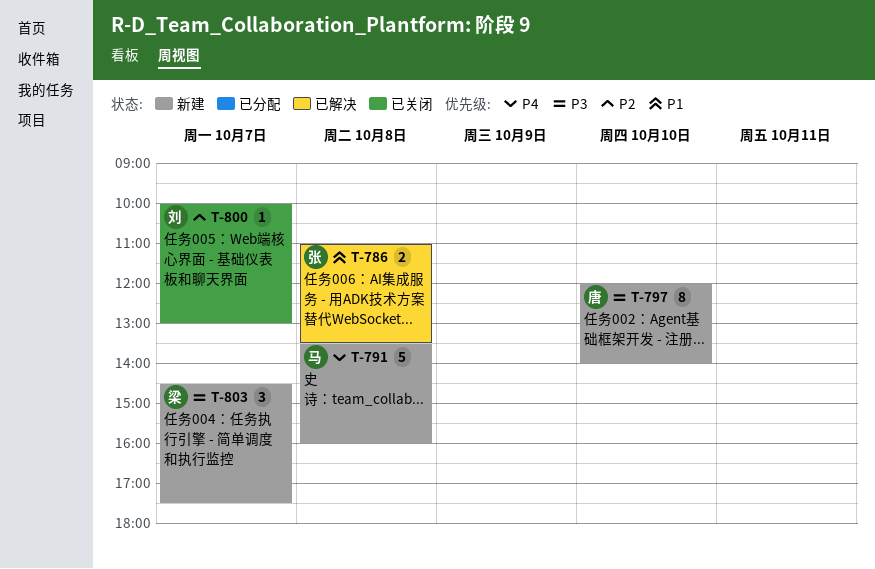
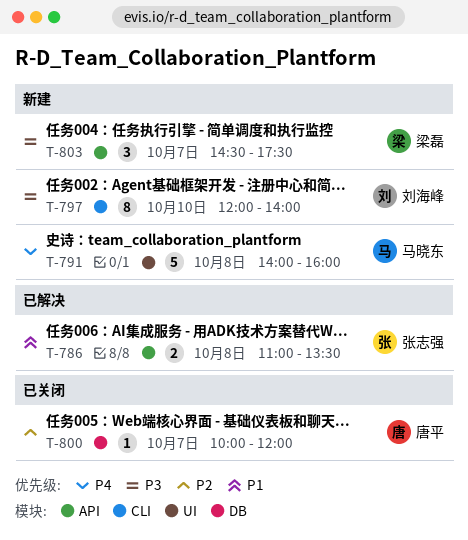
T-791, begins: 13:30 -> 14:00
T-797, owner: 唐平 -> 刘海峰
T-800, owner: 刘海峰 -> 唐平
T-800, ends: 13:00 -> 12:00

